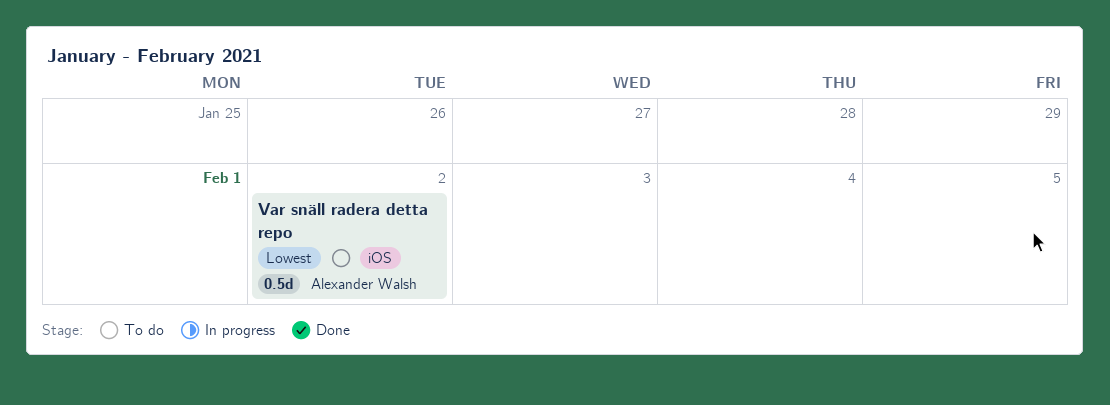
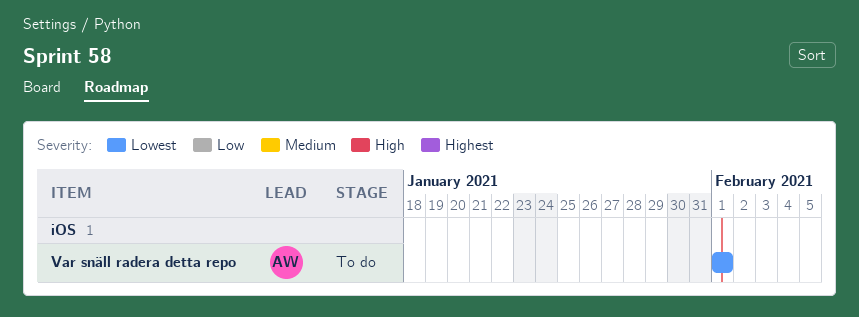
Var snäll radera detta repo, due: Feb 2 -> Feb 1

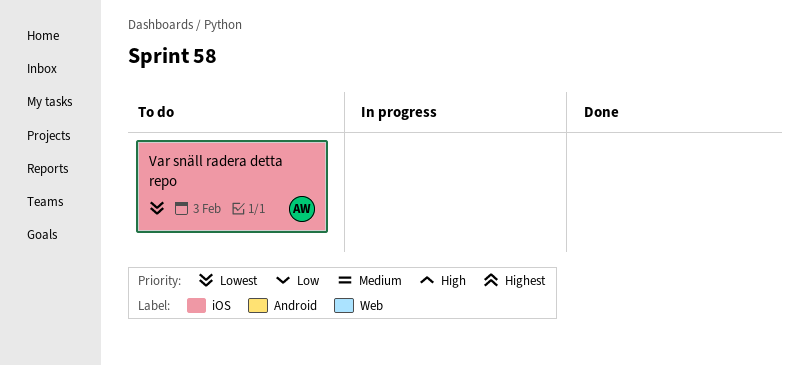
Var snäll radera detta repo, due: Feb 1 -> Feb 3

